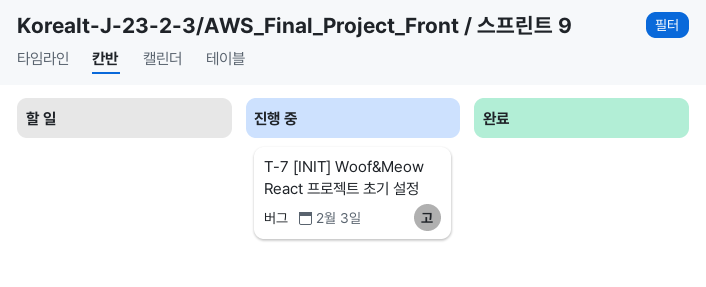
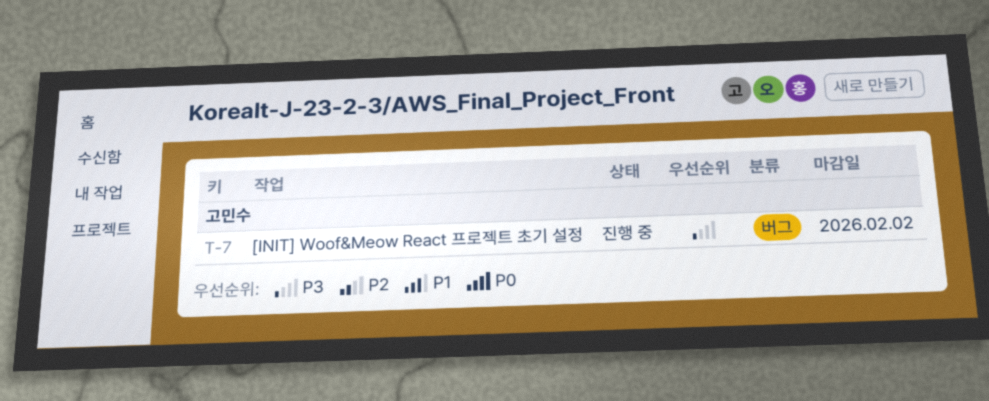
T-7, due: Feb 3 -> Feb 2

